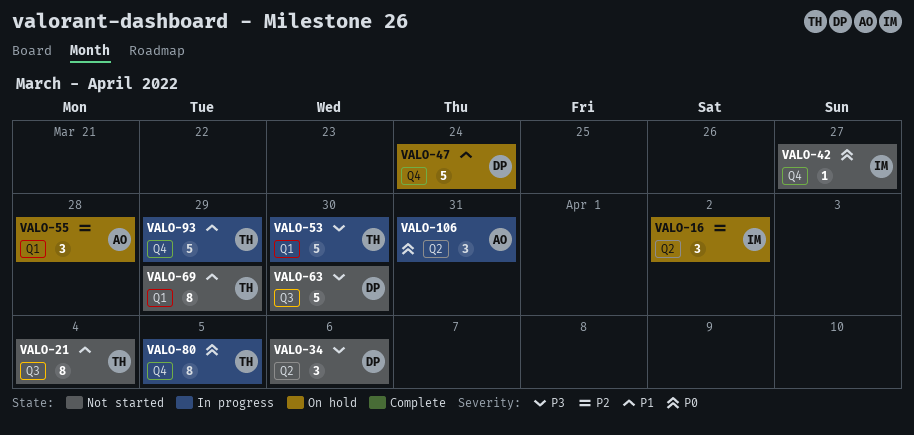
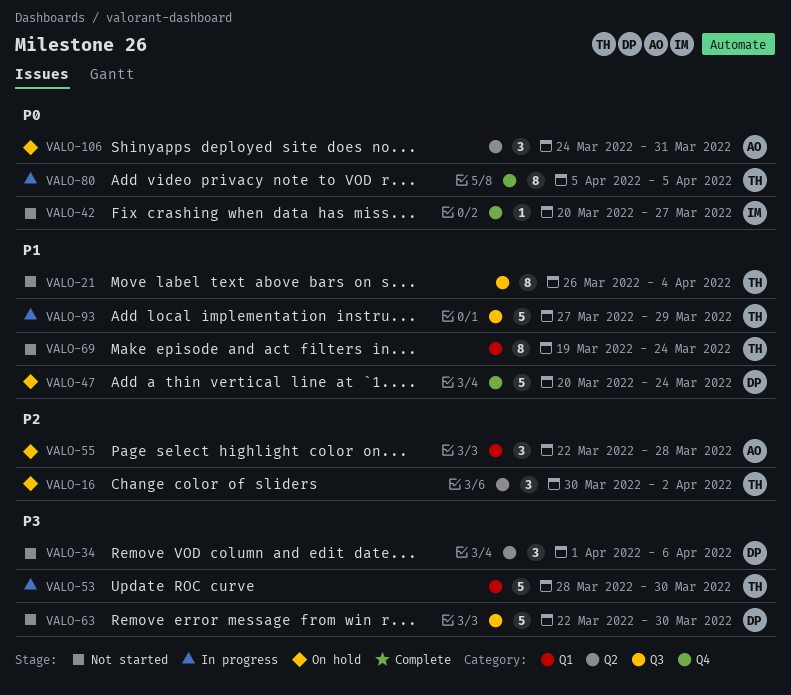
VALO-16, owner: IM -> TH
VALO-69, due: Mar 29 -> Mar 24
VALO-93, label: Q4 -> Q3
VALO-106, status: In progress -> On hold

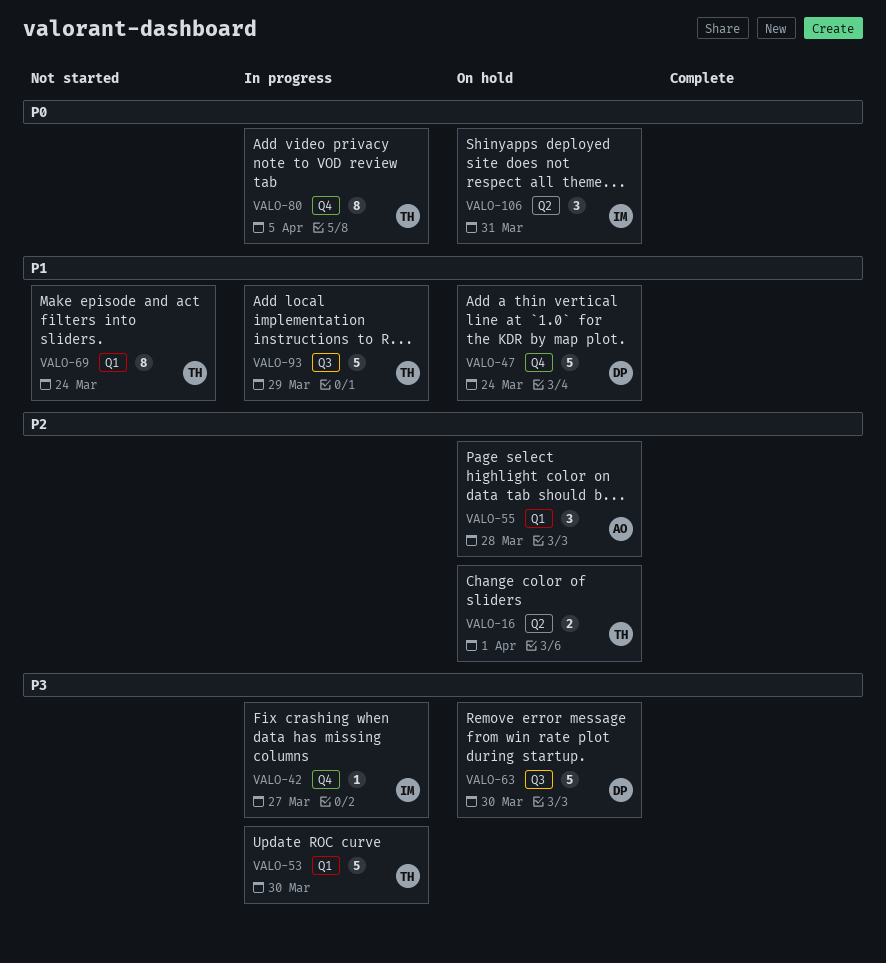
VALO-16, estimate: 3 -> 2
VALO-16, due: Apr 2 -> Apr 1
VALO-21: present -> none
VALO-34: present -> none
VALO-42, status: Not started -> In progress
VALO-42, priority: P0 -> P3
VALO-63, status: Not started -> On hold
VALO-106, owner: AO -> IM

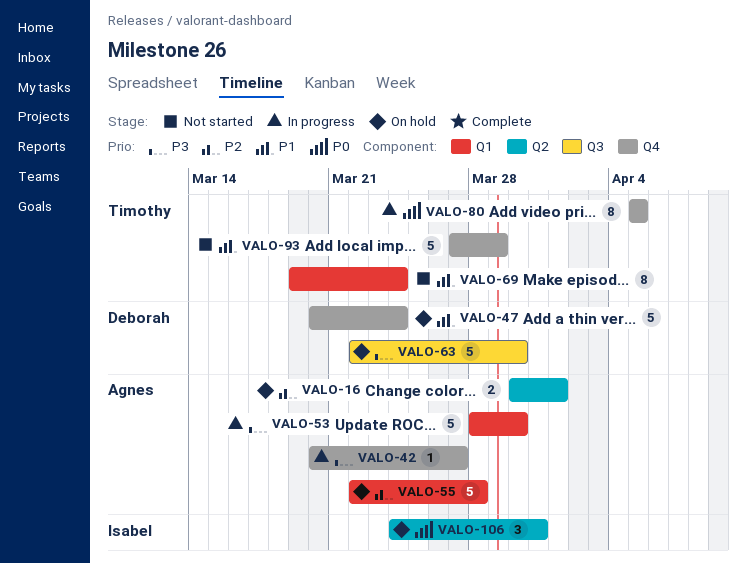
VALO-16, owner: Timothy -> Agnes
VALO-42, owner: Isabel -> Agnes
VALO-53, owner: Timothy -> Agnes
VALO-55, estimate: 3 -> 5
VALO-93, status: In progress -> Not started
VALO-93, label: Q3 -> Q4

